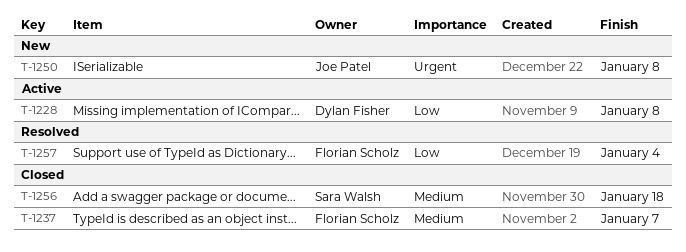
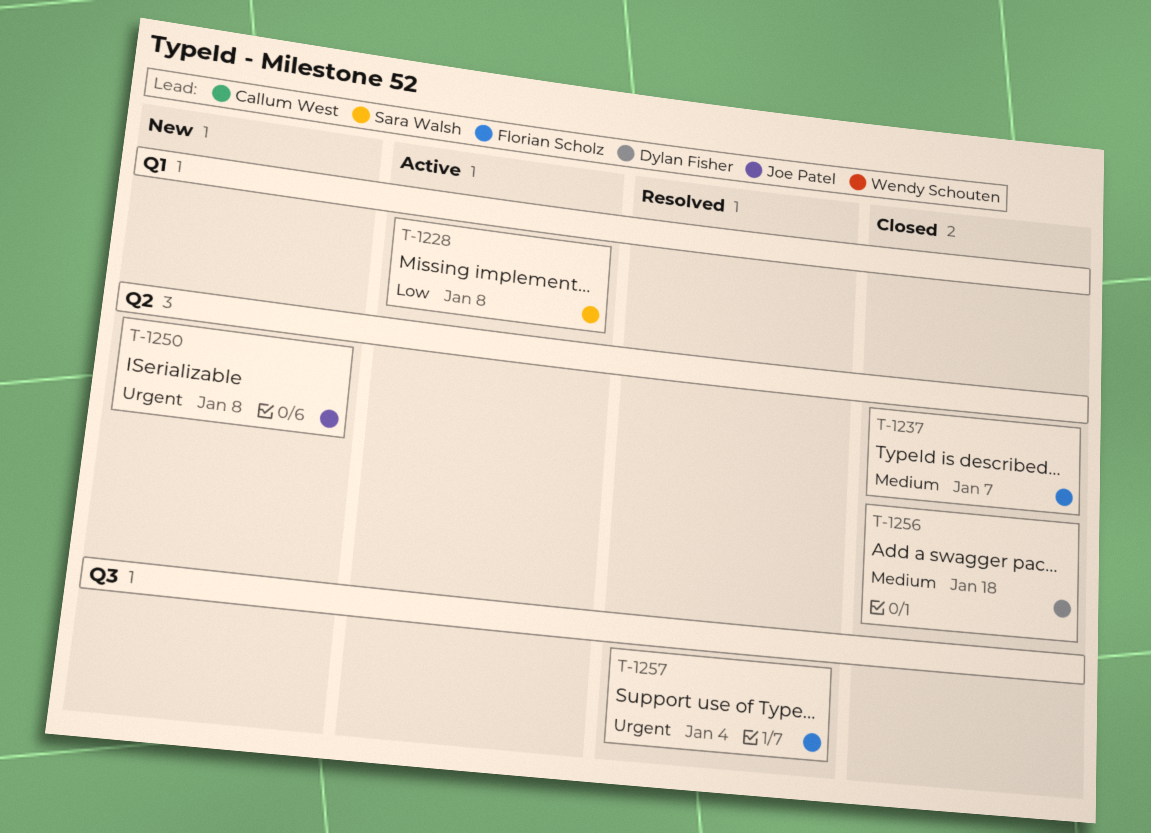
T-1228, owner: Dylan Fisher -> Sara Walsh
T-1256, owner: Sara Walsh -> Dylan Fisher
T-1257, priority: Low -> Urgent

